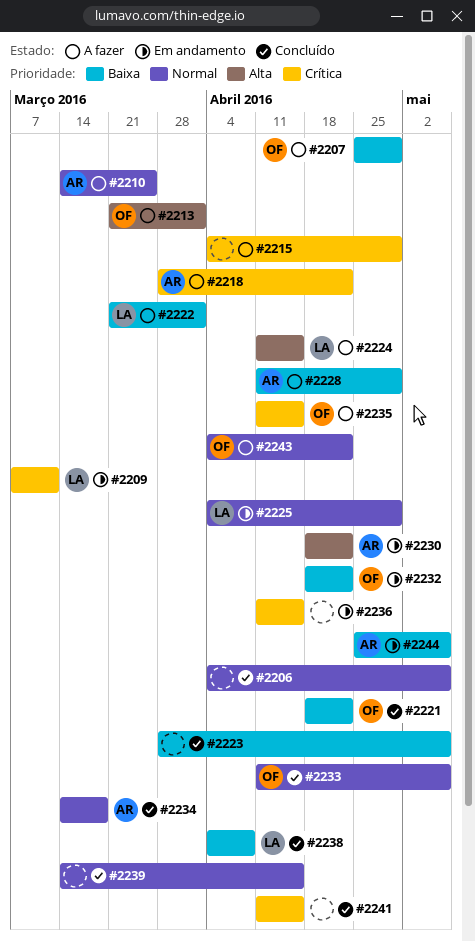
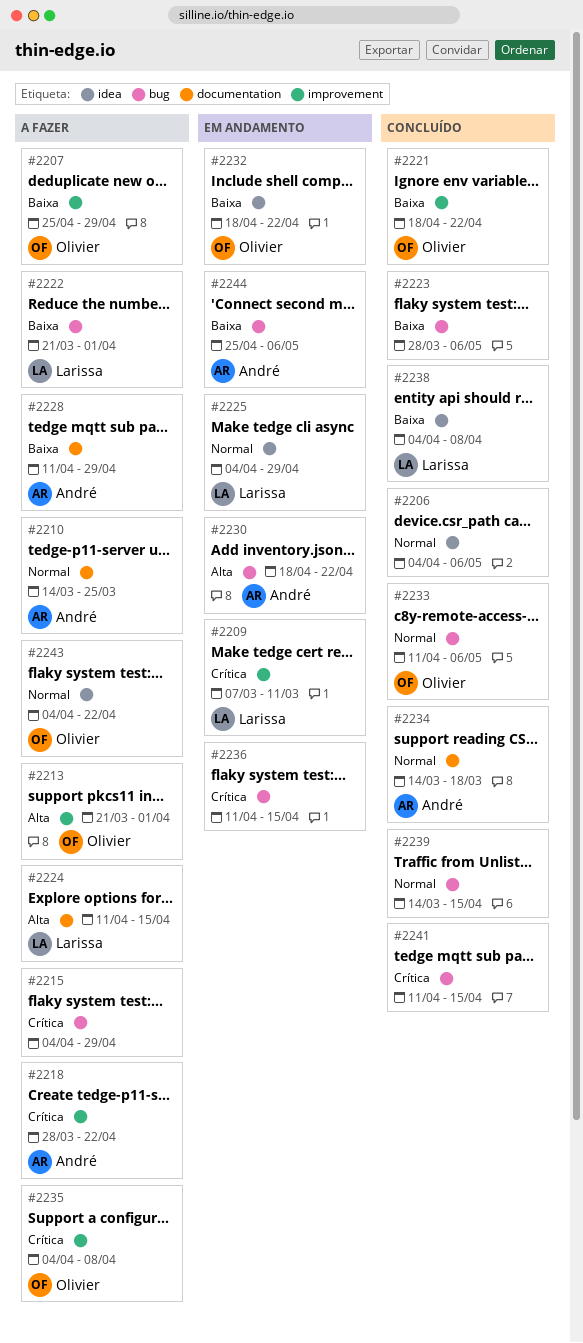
#2235, start: Apr 11 -> Apr 4
#2235, due: Apr 15 -> Apr 8

